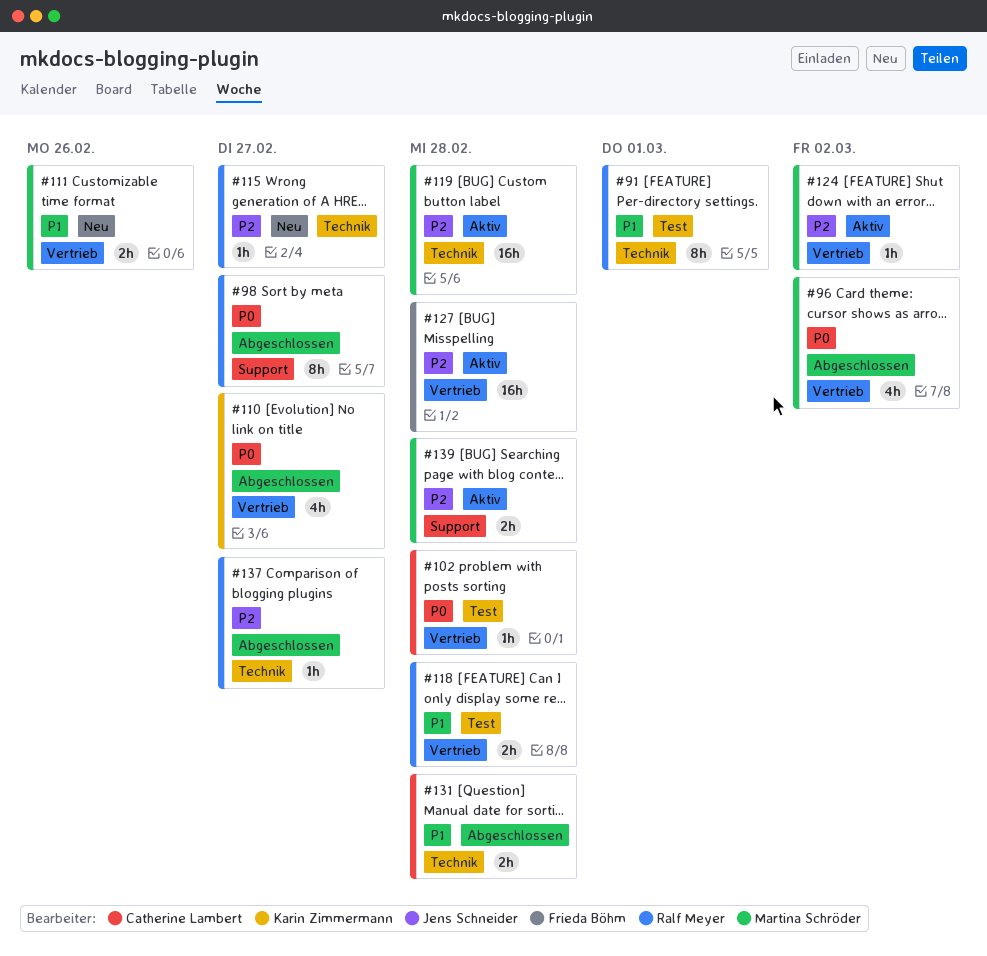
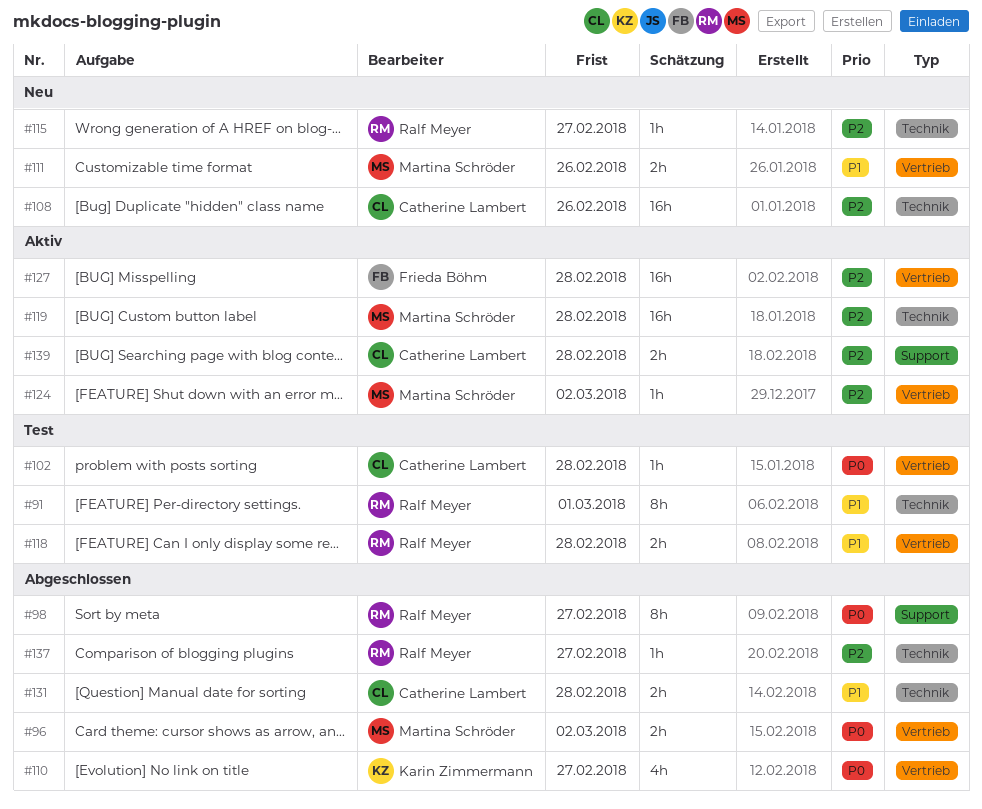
#96, estimate: 4h -> 2h
#108: none -> present
#139, owner: Martina Schröder -> Catherine Lambert

